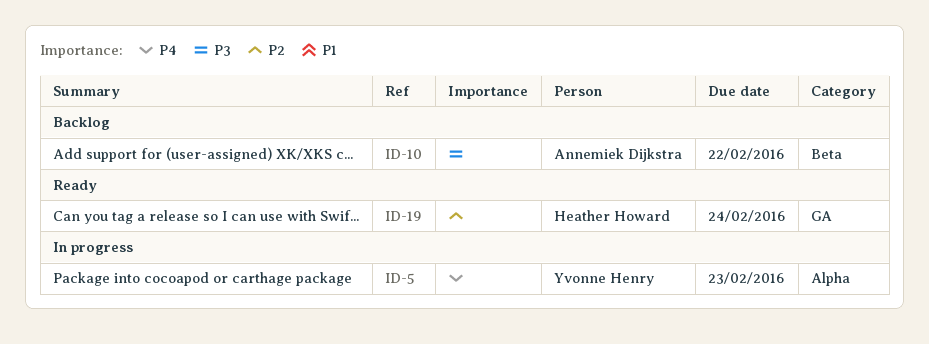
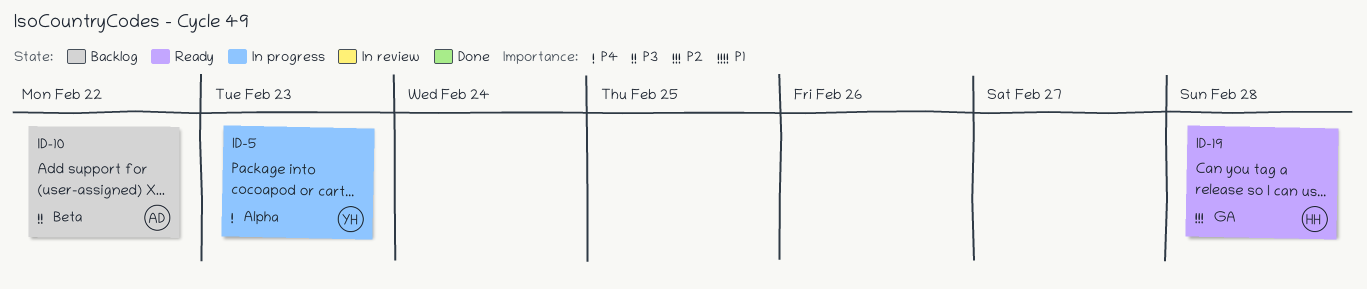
ID-19, due: Feb 24 -> Feb 28

